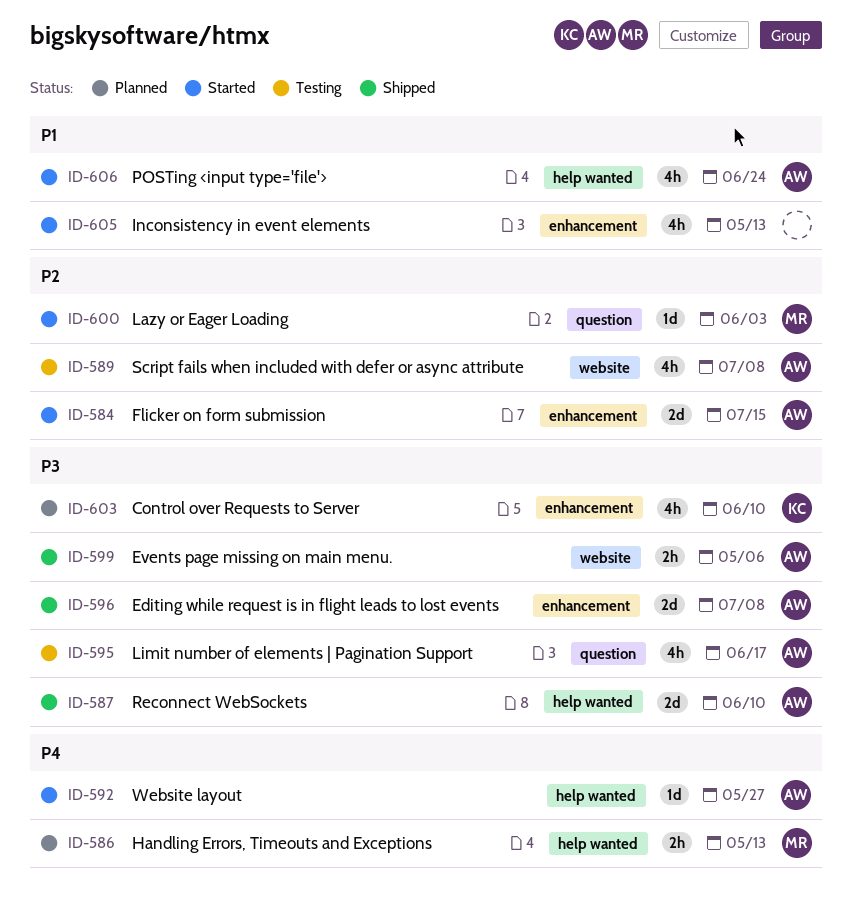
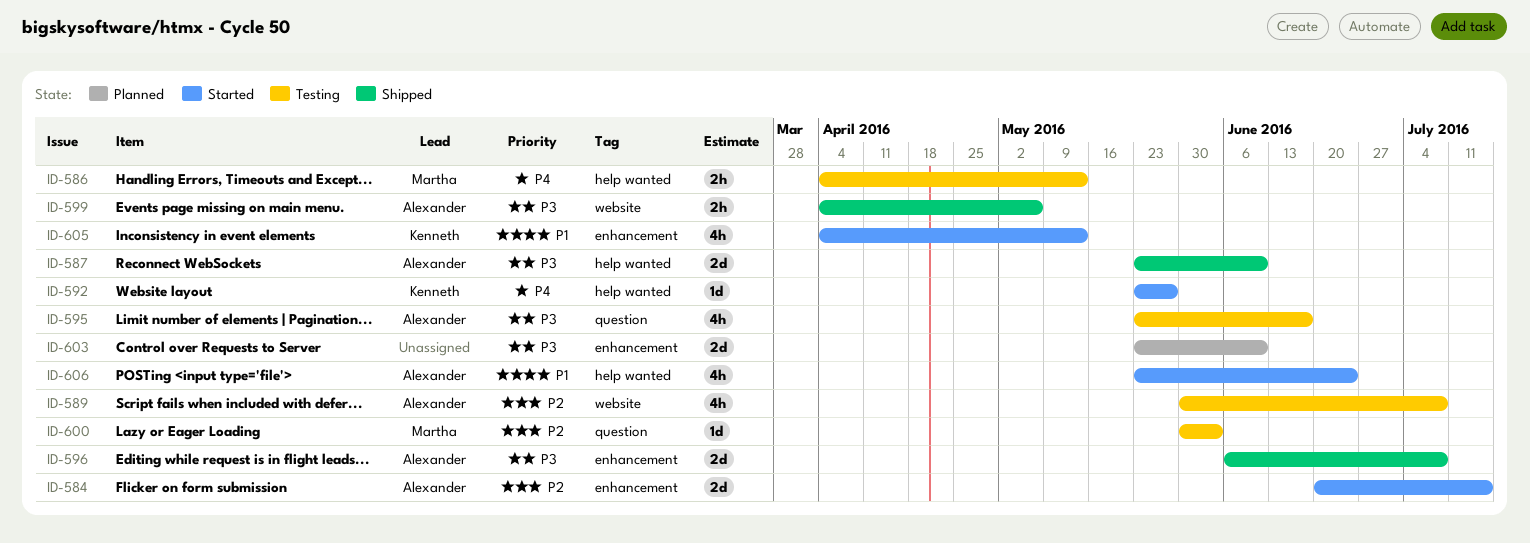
ID-586, status: Planned -> Testing
ID-592, owner: Alexander -> Kenneth
ID-600, status: Started -> Testing
ID-603, owner: Kenneth -> none
ID-603, estimate: 4h -> 2d
ID-605, owner: none -> Kenneth

